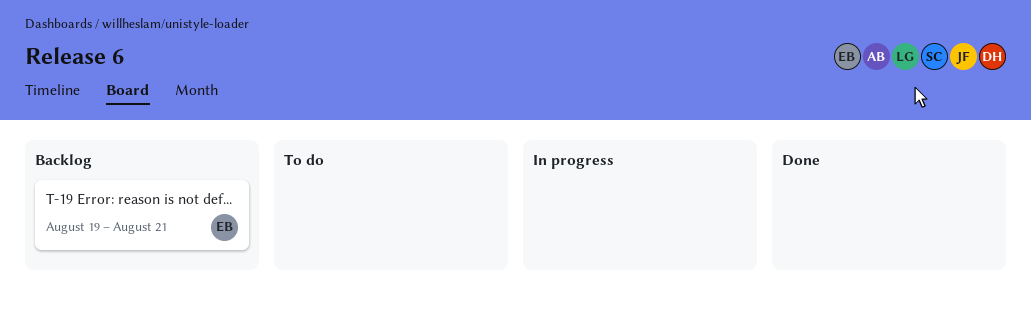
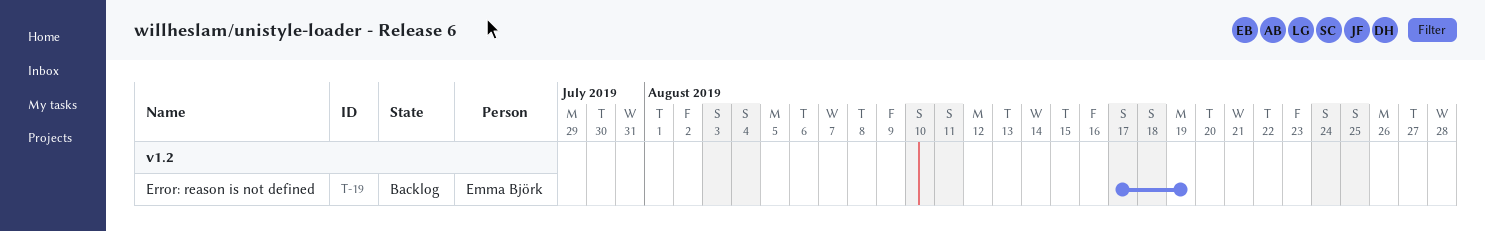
T-19, start: Aug 19 -> Aug 17
T-19, due: Aug 21 -> Aug 19

